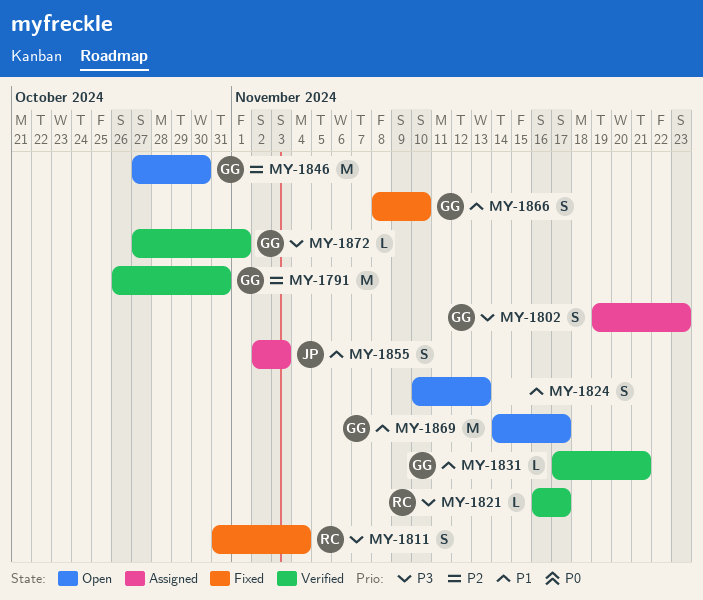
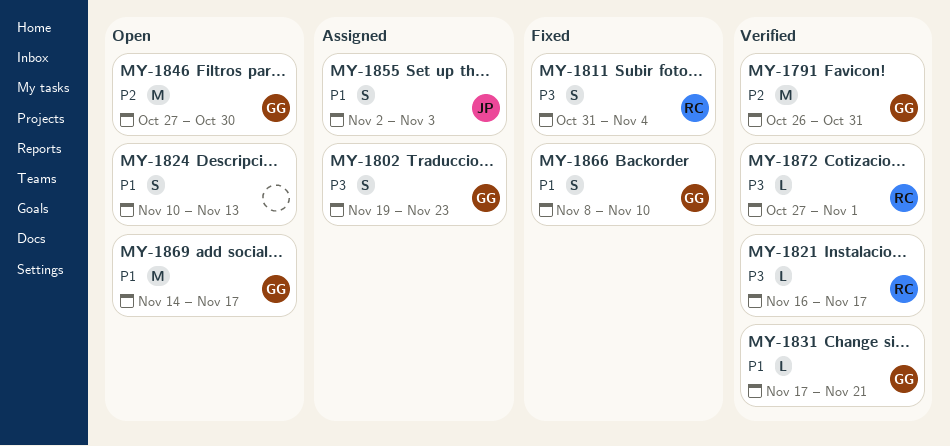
MY-1872, owner: GG -> RC

